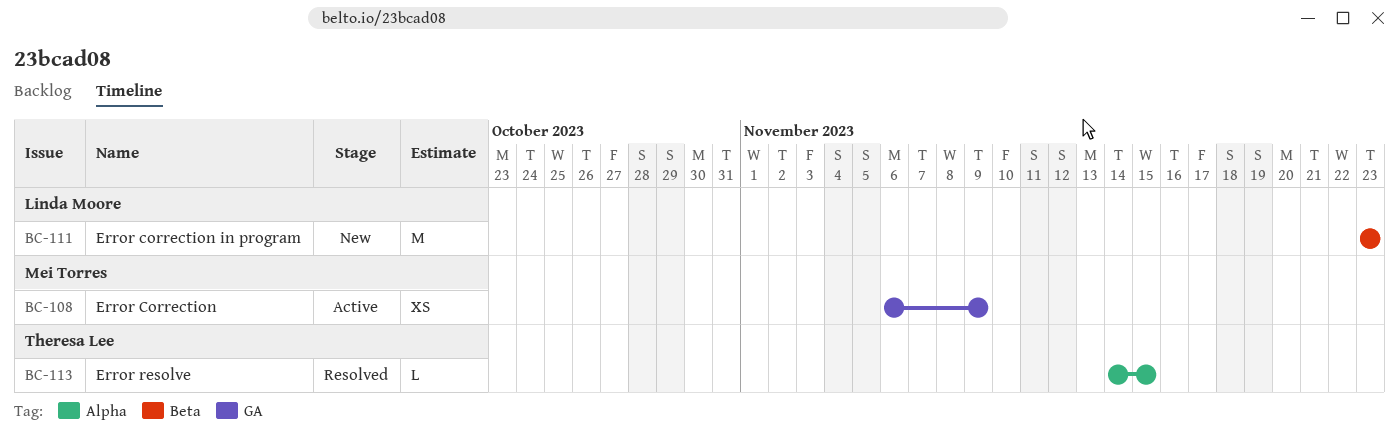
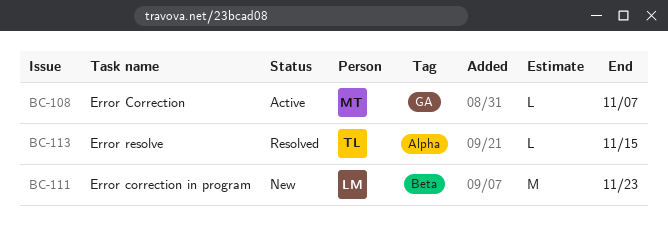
BC-108, estimate: XS -> L
BC-108, due: Nov 9 -> Nov 7

